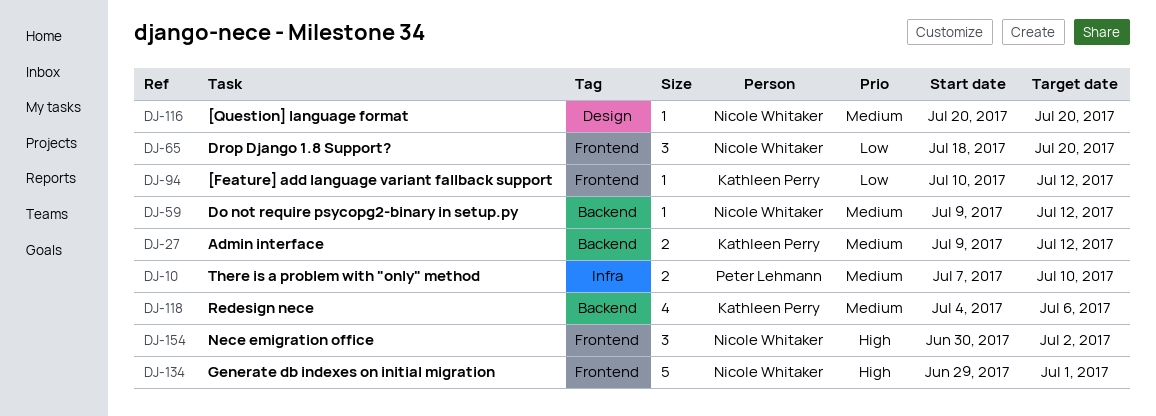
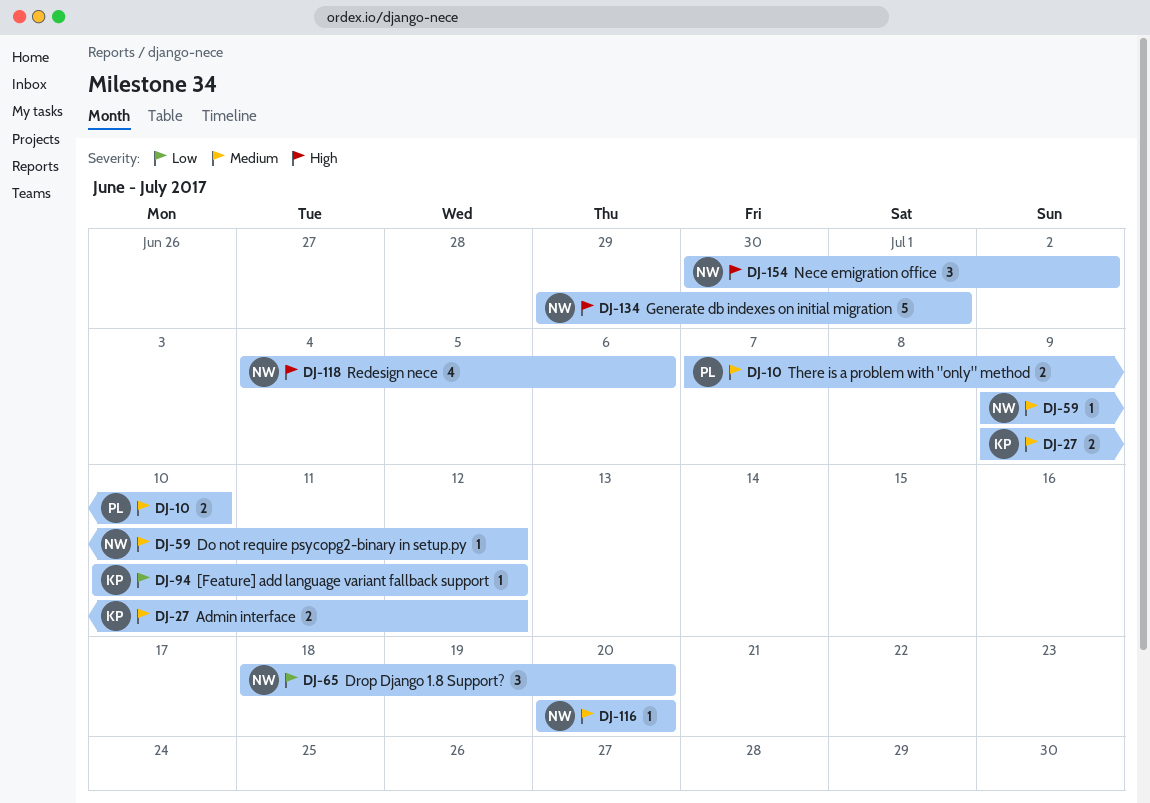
DJ-118, owner: Kathleen Perry -> Nicole Whitaker
DJ-118, priority: Medium -> High

